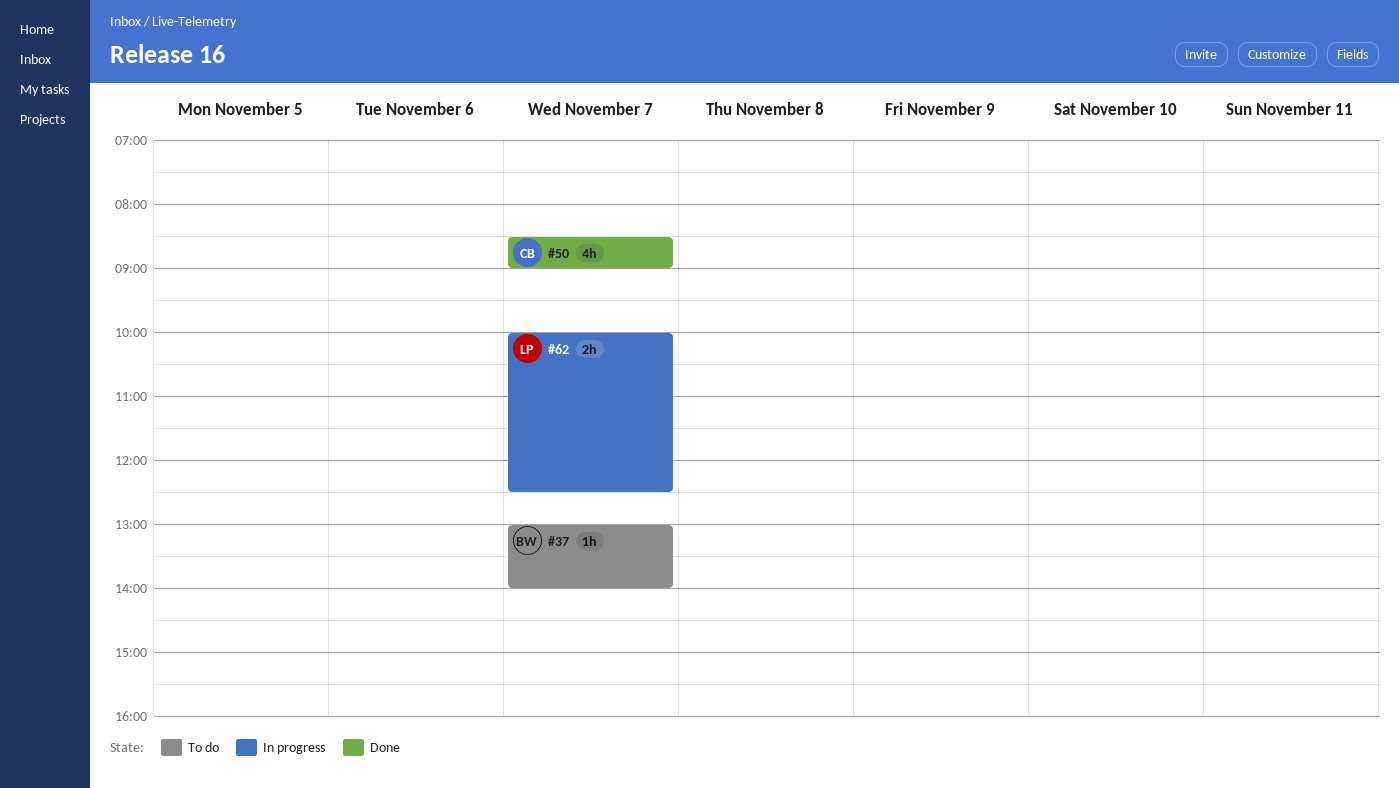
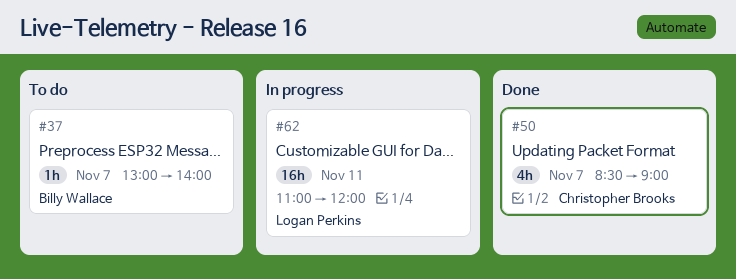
#62, estimate: 2h -> 16h
#62, day: Nov 7 -> Nov 11
#62, begins: 10:00 -> 11:00
#62, ends: 12:30 -> 12:00

